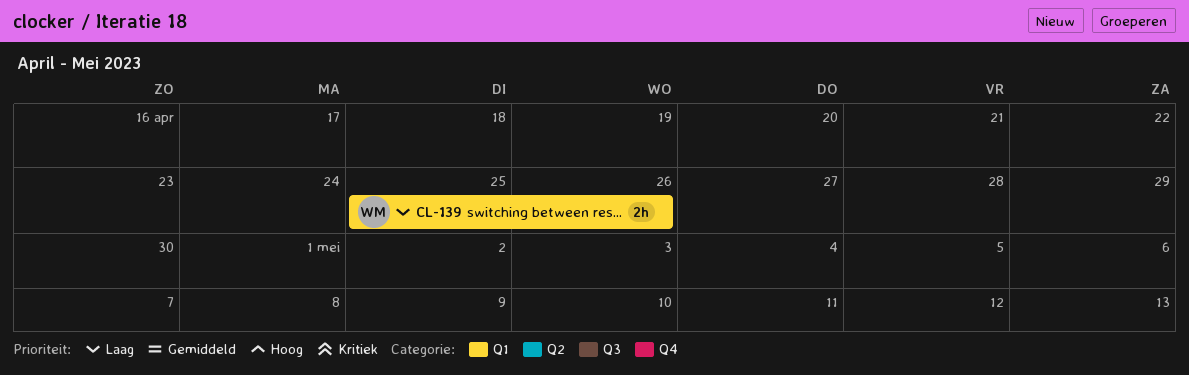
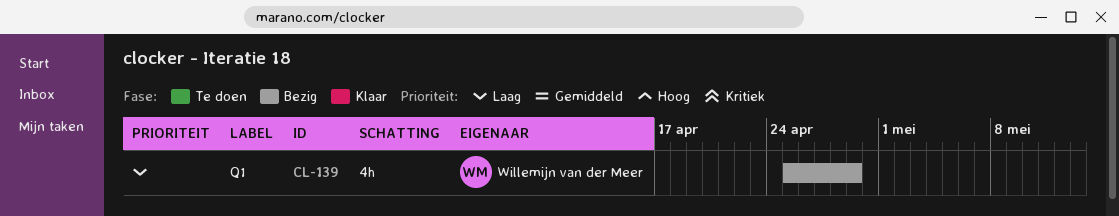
CL-139, estimate: 2h -> 4h
CL-139, due: Apr 26 -> Apr 29

